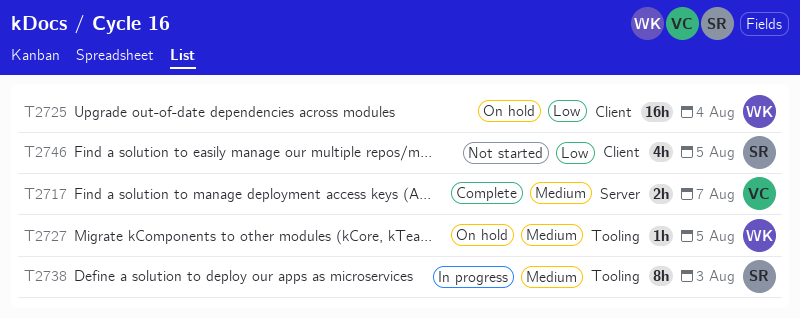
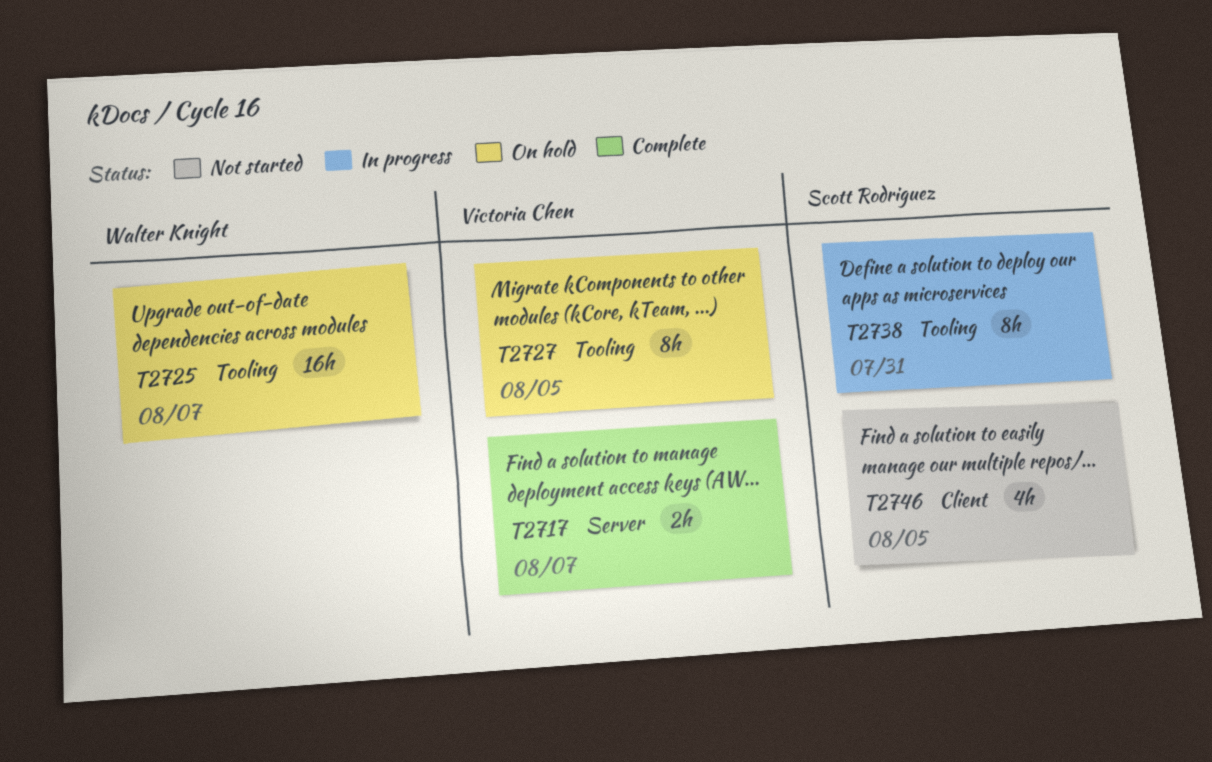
T2725, label: Client -> Tooling
T2725, due: Aug 4 -> Aug 7
T2727, owner: Walter Knight -> Victoria Chen
T2727, estimate: 1h -> 8h
T2738, due: Aug 3 -> Jul 31

